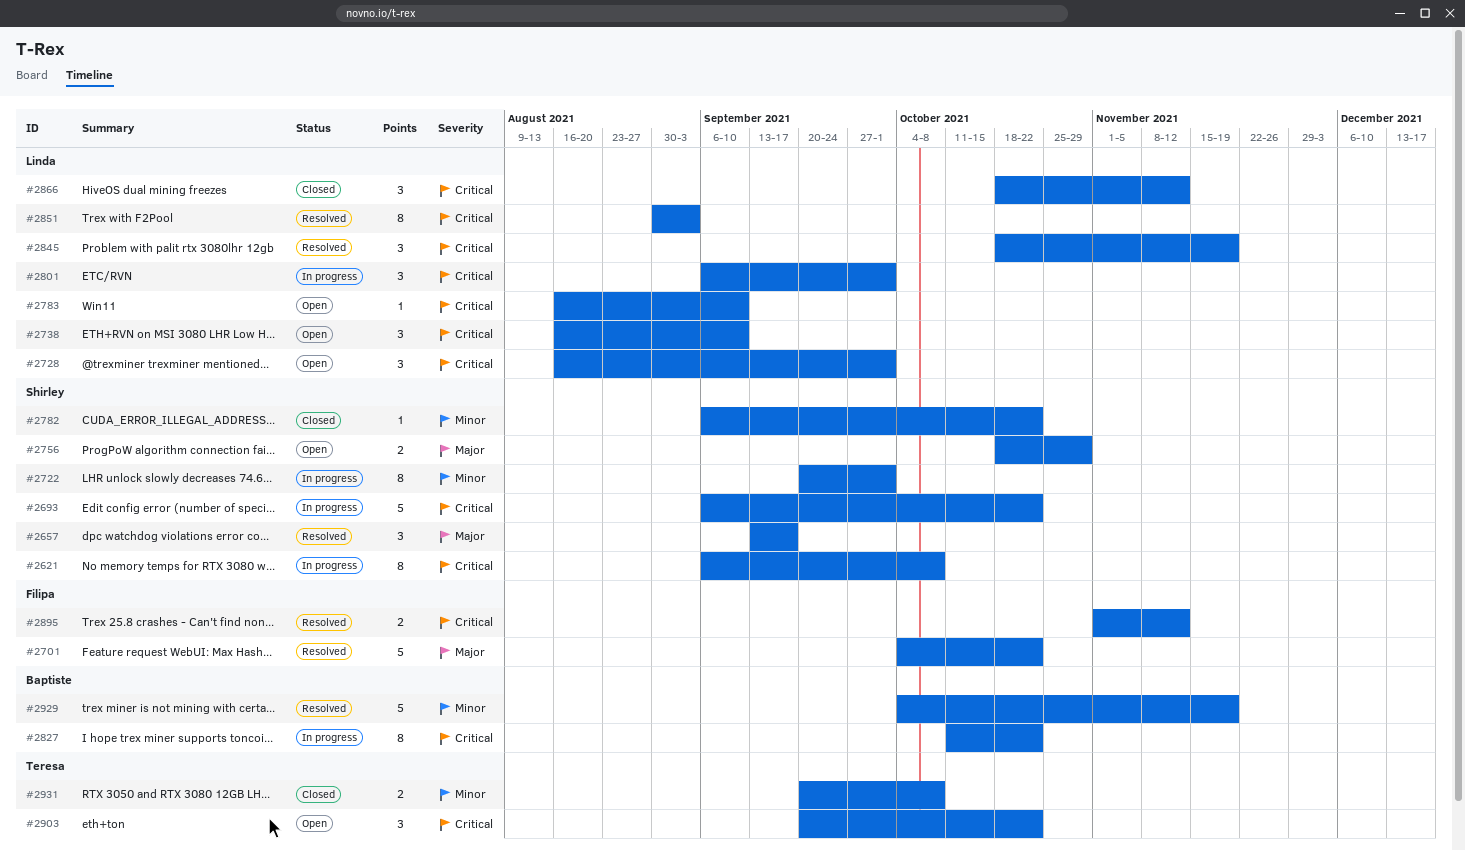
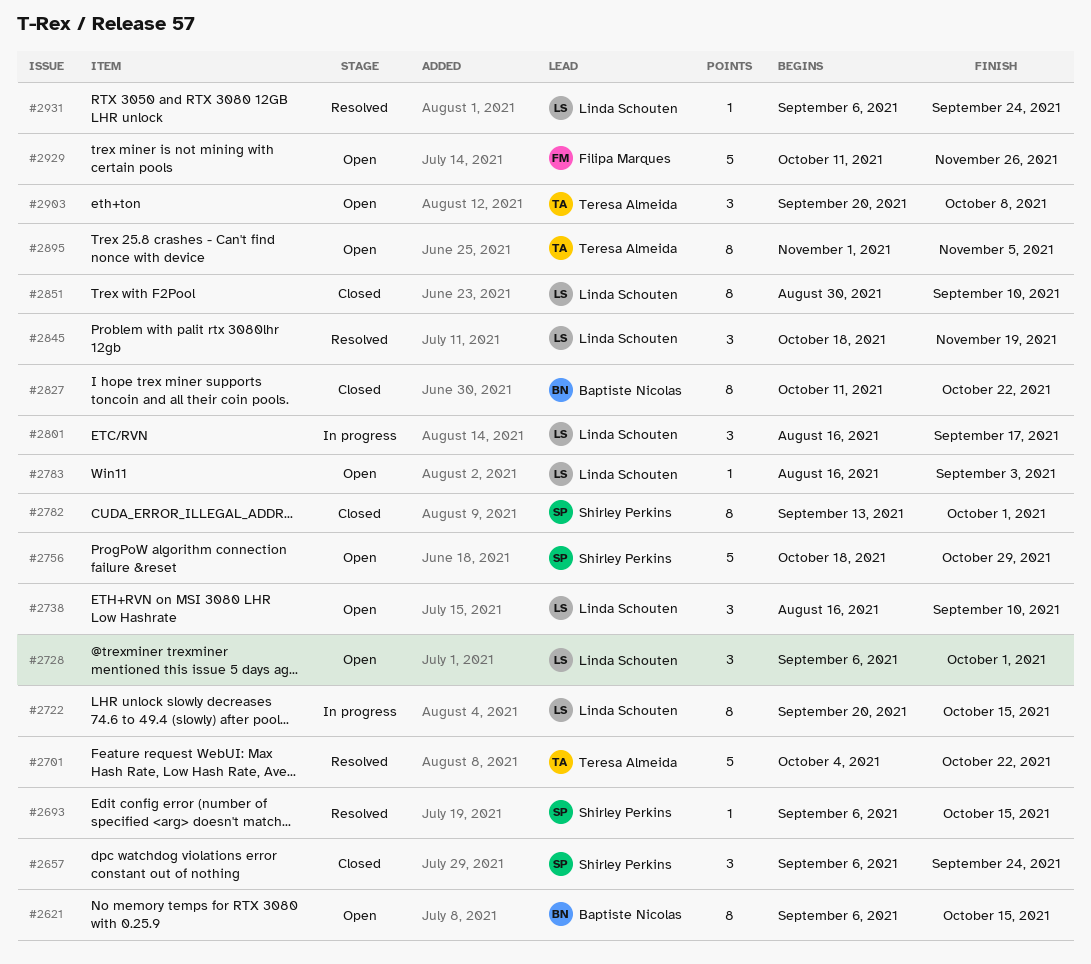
#2621, status: In progress -> Open
#2621, owner: Shirley Perkins -> Baptiste Nicolas
#2621, due: Oct 8 -> Oct 15
#2657, status: Resolved -> Closed
#2657, start: Sep 13 -> Sep 6
#2657, due: Sep 17 -> Sep 24
#2693, status: In progress -> Resolved
#2693, estimate: 5 -> 1
#2693, due: Oct 22 -> Oct 15
#2701, owner: Filipa Marques -> Teresa Almeida
#2722, owner: Shirley Perkins -> Linda Schouten
#2722, due: Oct 1 -> Oct 15
#2728, start: Aug 16 -> Sep 6
#2756, estimate: 2 -> 5
#2782, estimate: 1 -> 8
#2782, start: Sep 6 -> Sep 13
#2782, due: Oct 22 -> Oct 1
#2783, due: Sep 10 -> Sep 3
#2801, start: Sep 6 -> Aug 16
#2801, due: Oct 1 -> Sep 17
#2827, status: In progress -> Closed
#2851, status: Resolved -> Closed
#2851, due: Sep 3 -> Sep 10
#2866: present -> none
#2895, status: Resolved -> Open
#2895, owner: Filipa Marques -> Teresa Almeida
#2895, estimate: 2 -> 8
#2895, due: Nov 12 -> Nov 5
#2903, due: Oct 22 -> Oct 8
#2929, status: Resolved -> Open
#2929, owner: Baptiste Nicolas -> Filipa Marques
#2929, start: Oct 4 -> Oct 11
#2929, due: Nov 19 -> Nov 26
#2931, status: Closed -> Resolved
#2931, owner: Teresa Almeida -> Linda Schouten
#2931, estimate: 2 -> 1
#2931, start: Sep 20 -> Sep 6
#2931, due: Oct 8 -> Sep 24

